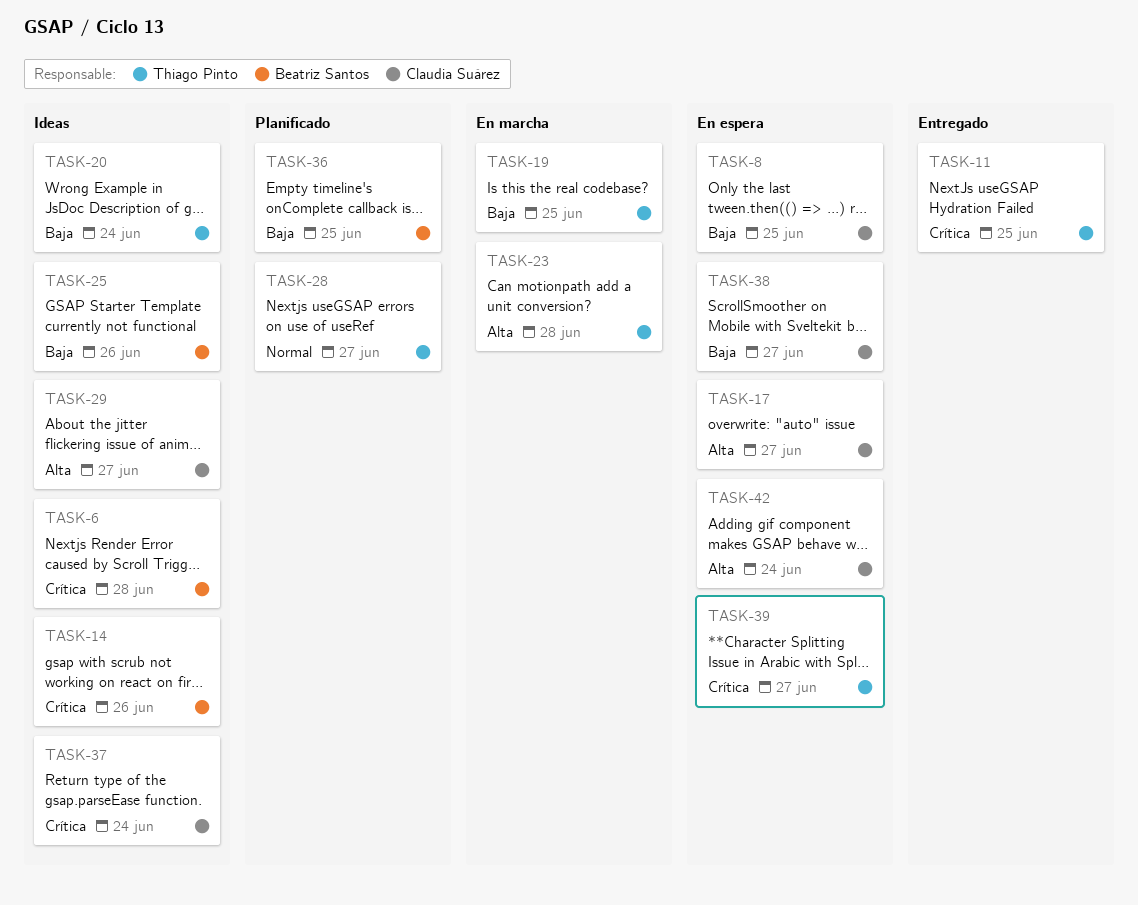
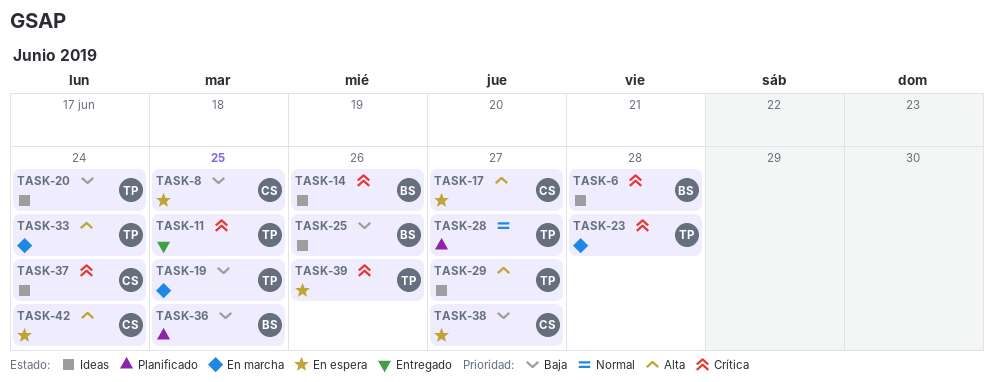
TASK-23, priority: Alta -> Crítica
TASK-29, owner: Claudia Suárez -> Thiago Pinto
TASK-33: none -> present
TASK-39, due: Jun 27 -> Jun 26

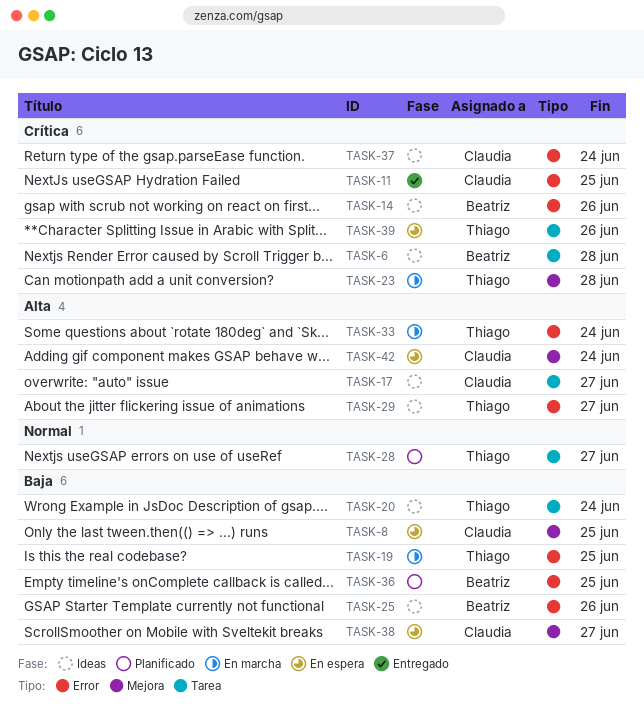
TASK-11, owner: Thiago -> Claudia
TASK-17, status: En espera -> Ideas

